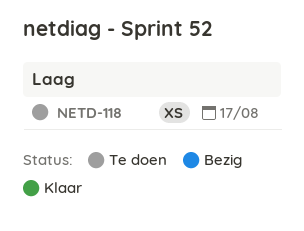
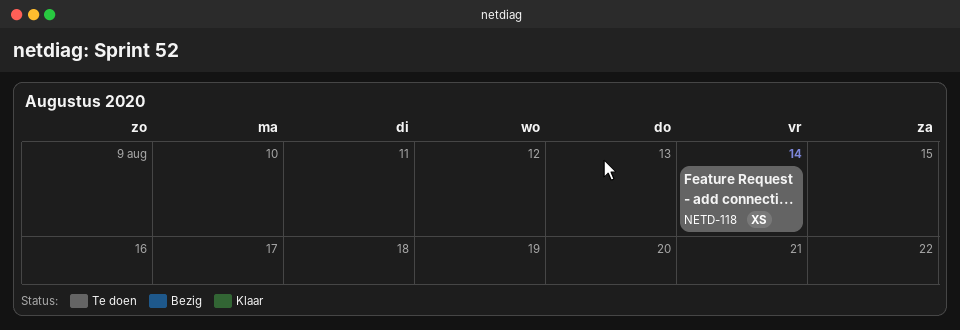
NETD-118, due: Aug 17 -> Aug 14

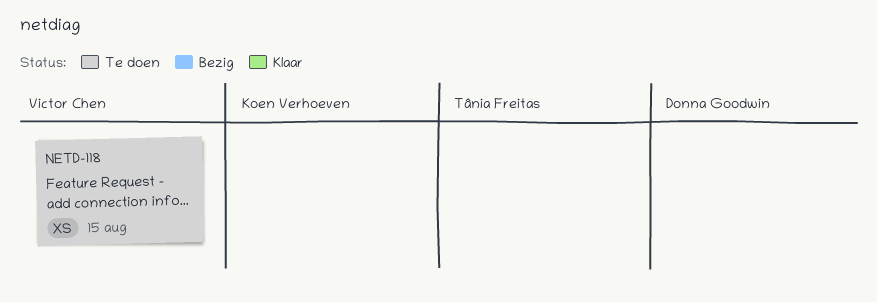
NETD-118, due: Aug 14 -> Aug 15

